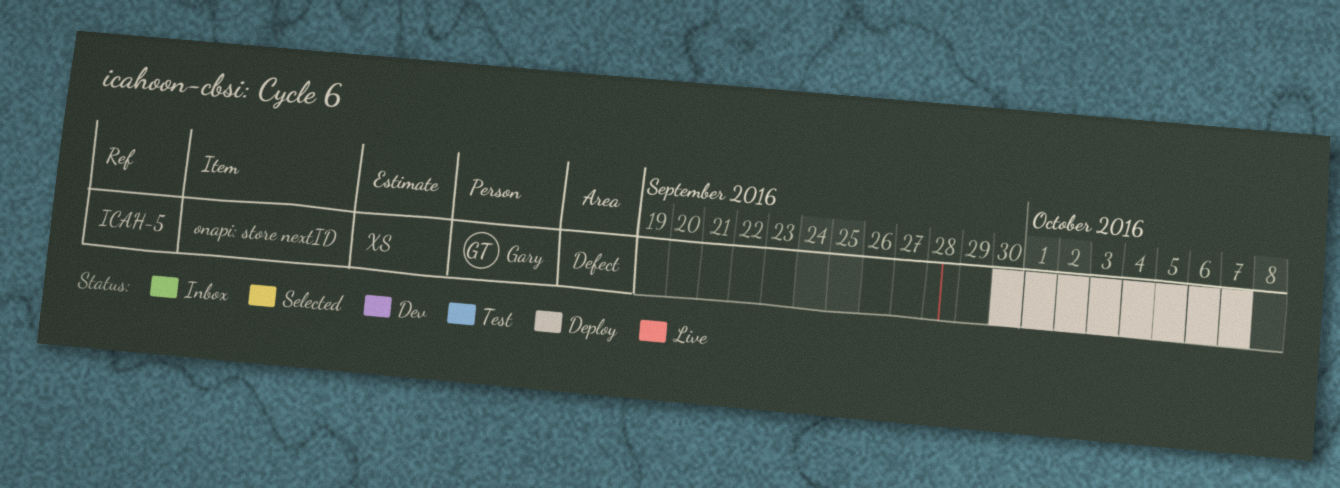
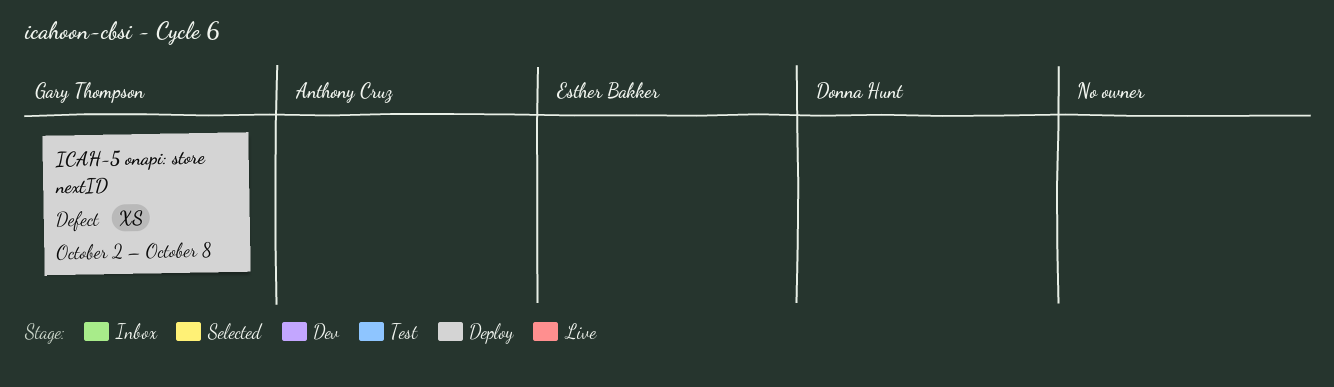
ICAH-5, start: Sep 30 -> Oct 2
ICAH-5, due: Oct 7 -> Oct 8

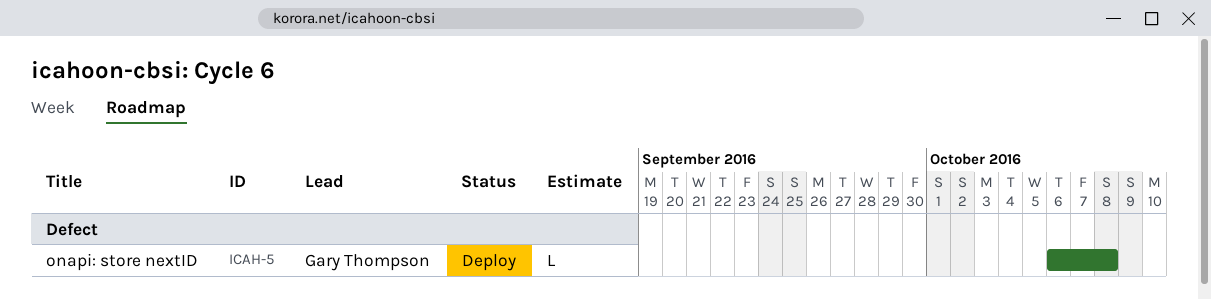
ICAH-5, estimate: XS -> L
ICAH-5, start: Oct 2 -> Oct 6

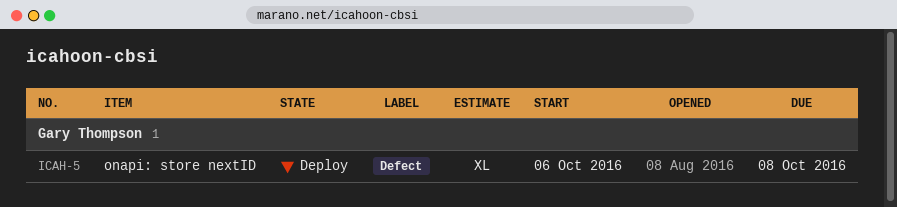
ICAH-5, estimate: L -> XL

